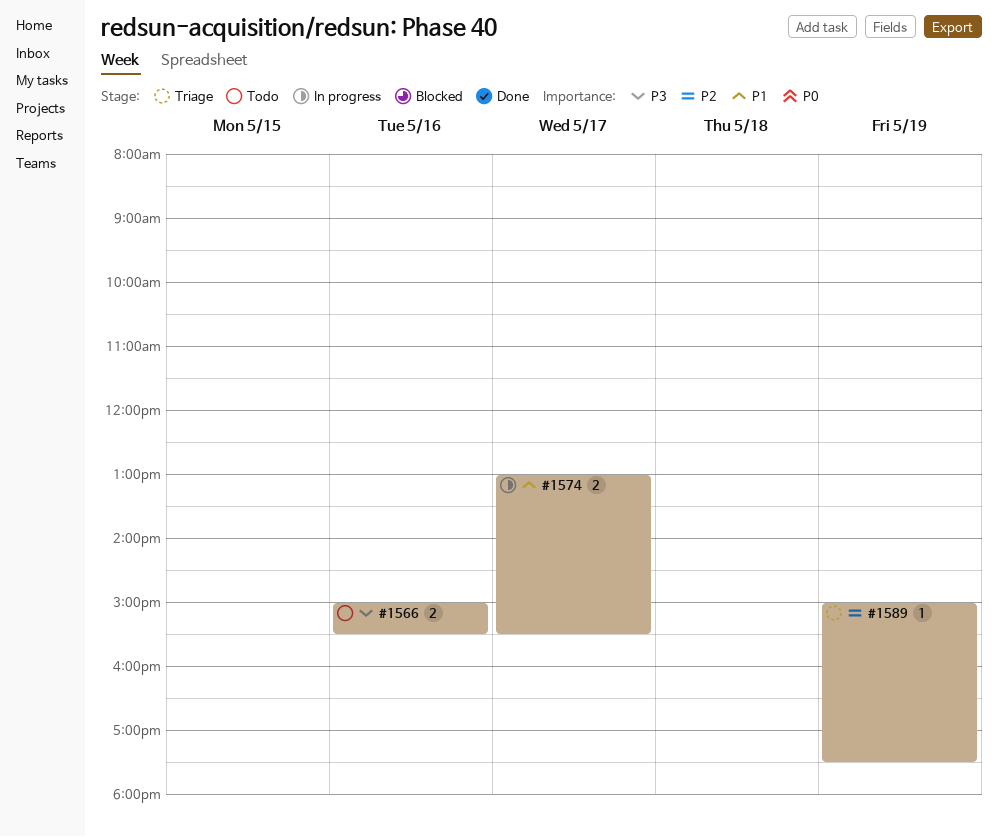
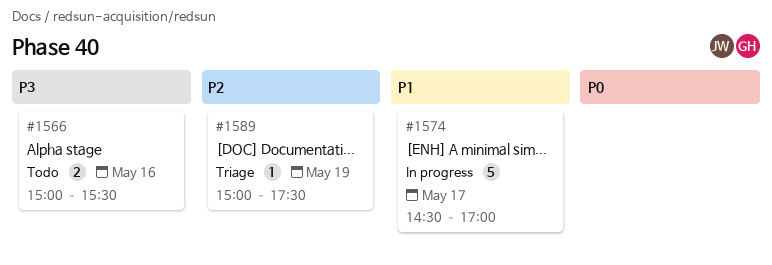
#1574, estimate: 2 -> 5
#1574, begins: 13:00 -> 14:30
#1574, ends: 15:30 -> 17:00

